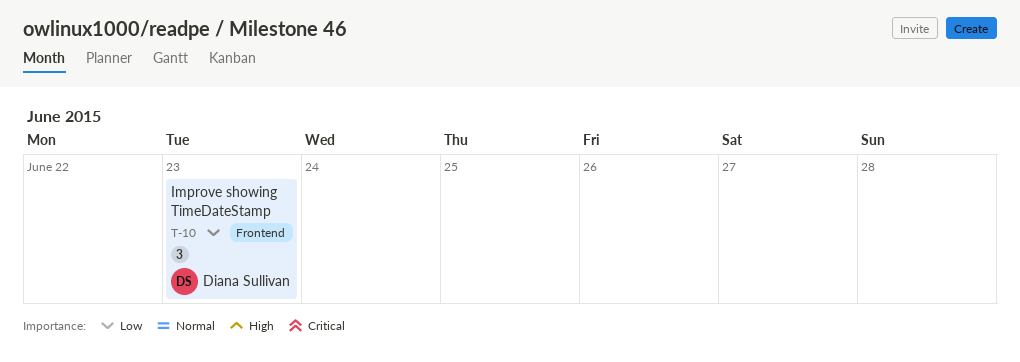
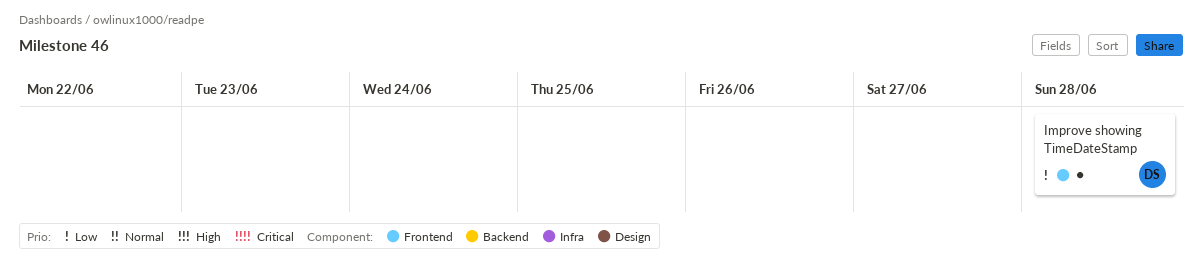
Improve showing TimeDateStamp, estimate: 3 -> 1
Improve showing TimeDateStamp, due: Jun 23 -> Jun 28

